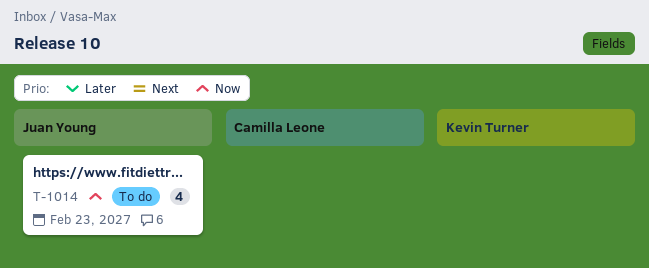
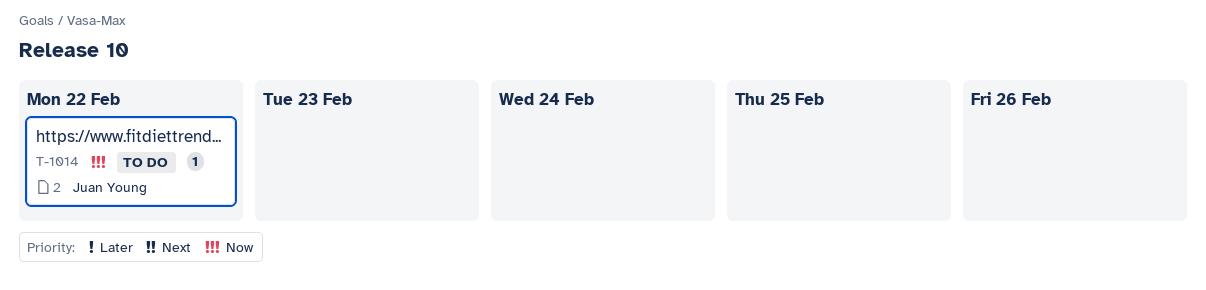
T-1014, estimate: 4 -> 1
T-1014, due: Feb 23 -> Feb 22

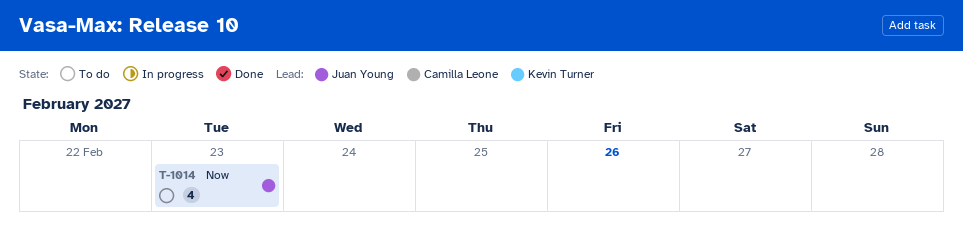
T-1014, estimate: 1 -> 4
T-1014, due: Feb 22 -> Feb 23

